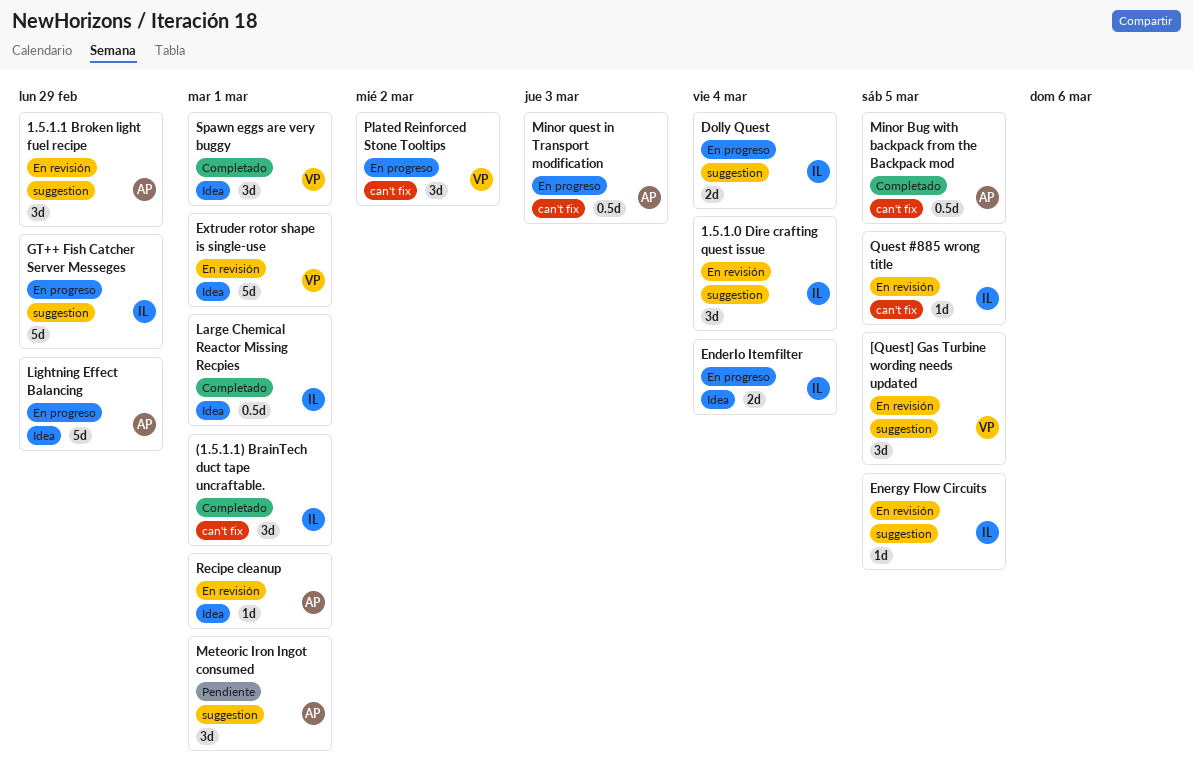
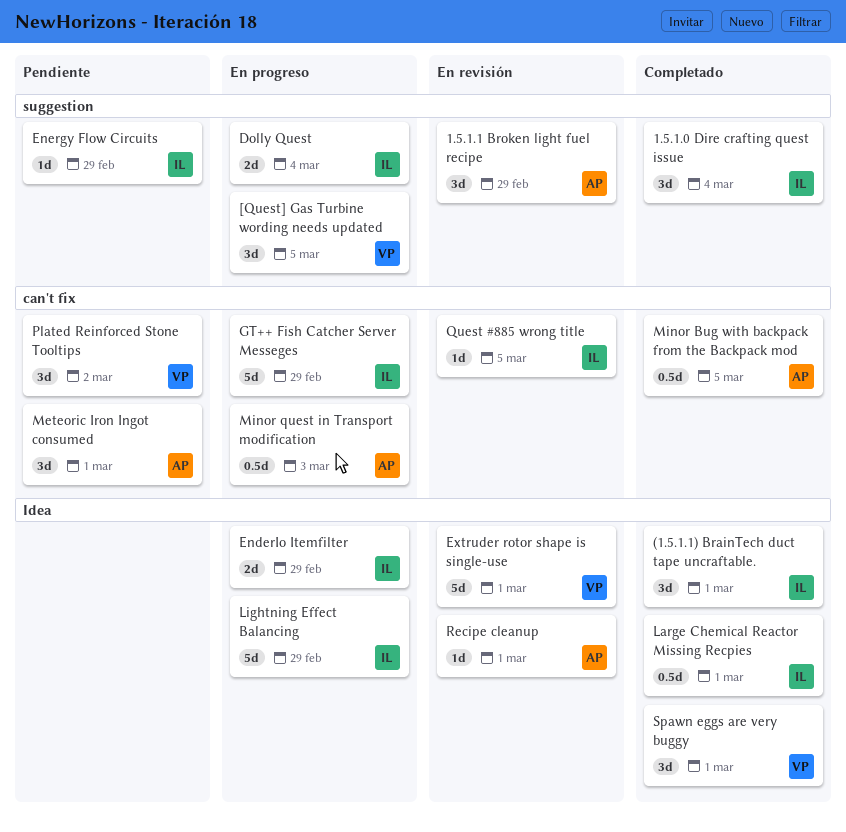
(1.5.1.1) BrainTech duct tape uncraftable., label: can't fix -> Idea
1.5.1.0 Dire crafting quest issue, status: En revisión -> Completado
[Quest] Gas Turbine wording needs updated, status: En revisión -> En progreso
EnderIo Itemfilter, due: Mar 4 -> Feb 29
Energy Flow Circuits, status: En revisión -> Pendiente
Energy Flow Circuits, due: Mar 5 -> Feb 29
GT++ Fish Catcher Server Messeges, label: suggestion -> can't fix
Lightning Effect Balancing, owner: AP -> IL
Meteoric Iron Ingot consumed, label: suggestion -> can't fix
Plated Reinforced Stone Tooltips, status: En progreso -> Pendiente

